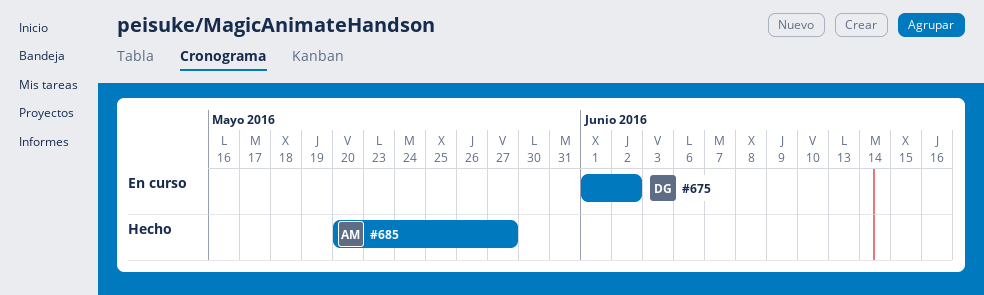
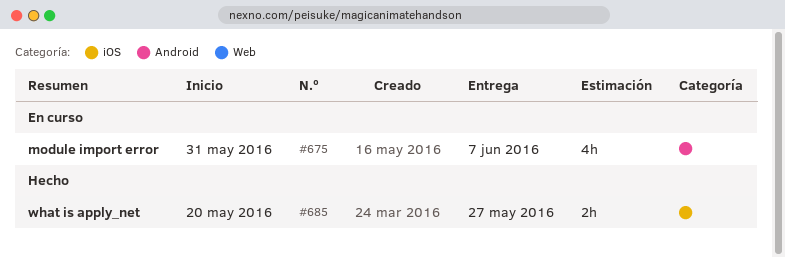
#675, start: Jun 1 -> May 31
#675, due: Jun 2 -> Jun 7

